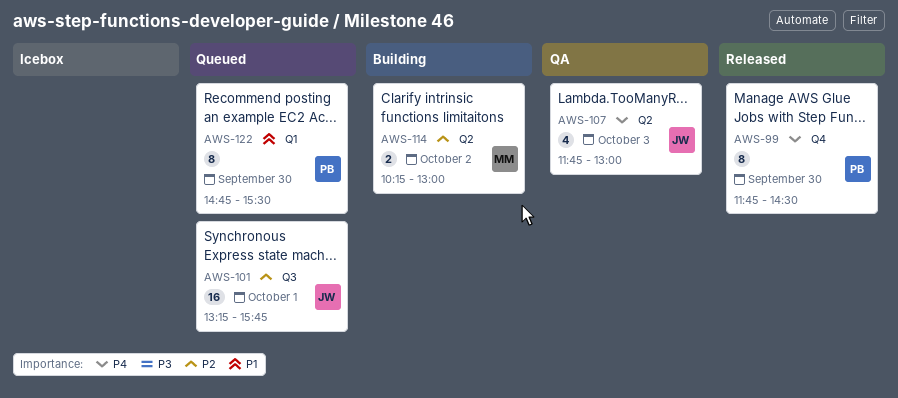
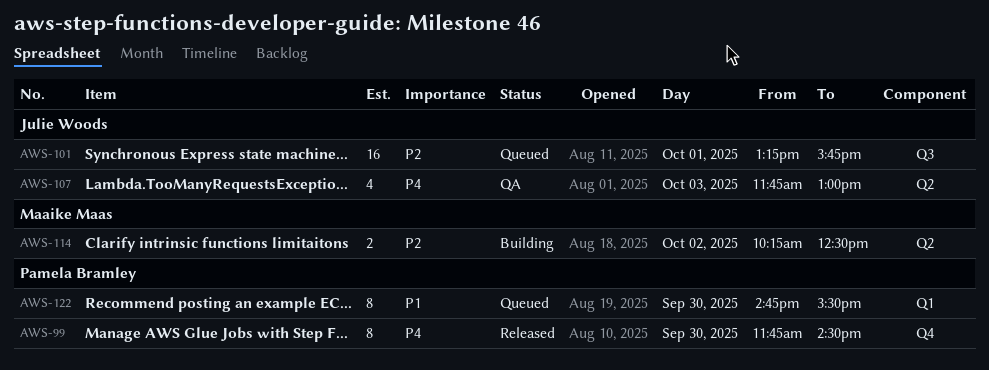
AWS-114, ends: 13:00 -> 12:30

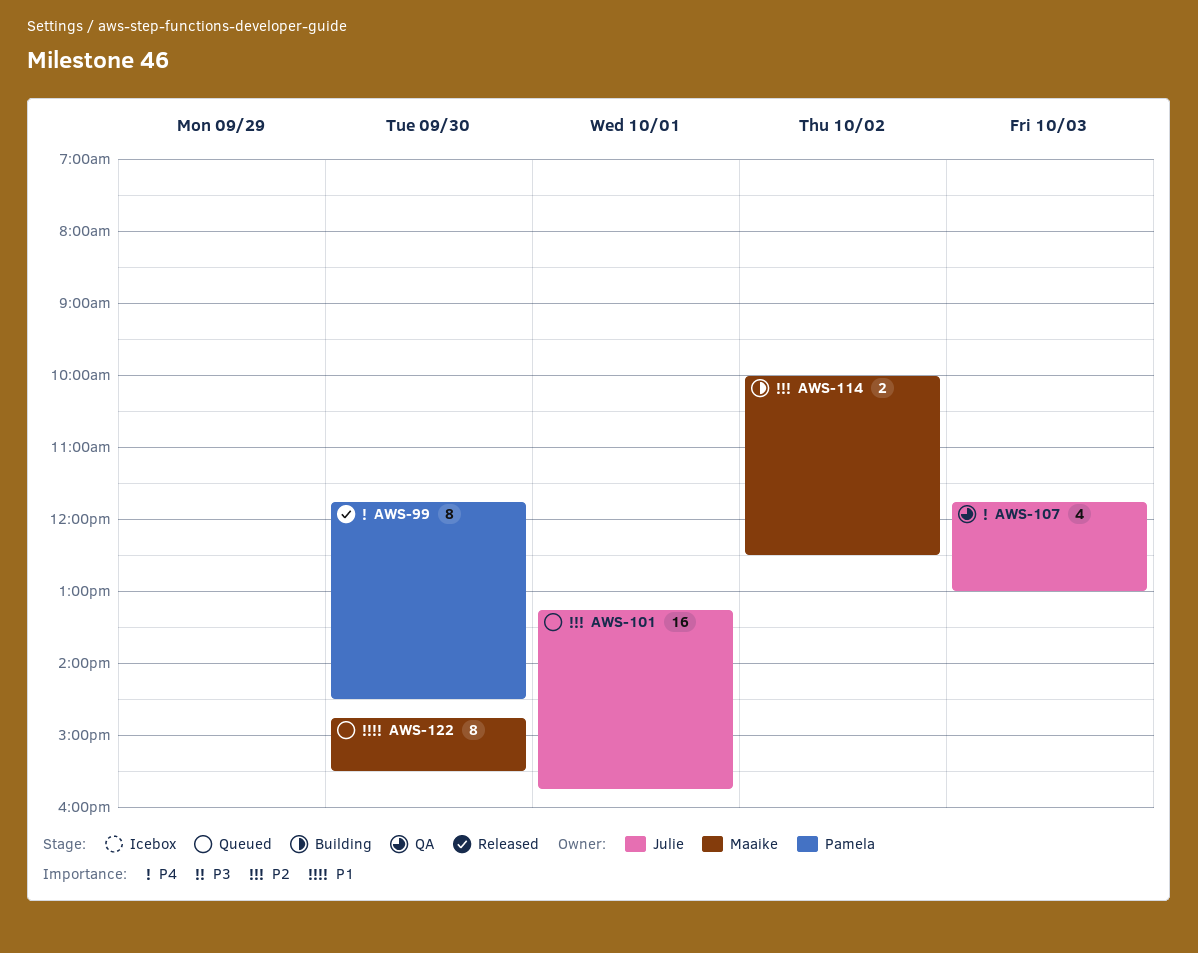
AWS-114, begins: 10:15 -> 10:00
AWS-122, owner: Pamela Bramley -> Maaike Maas

